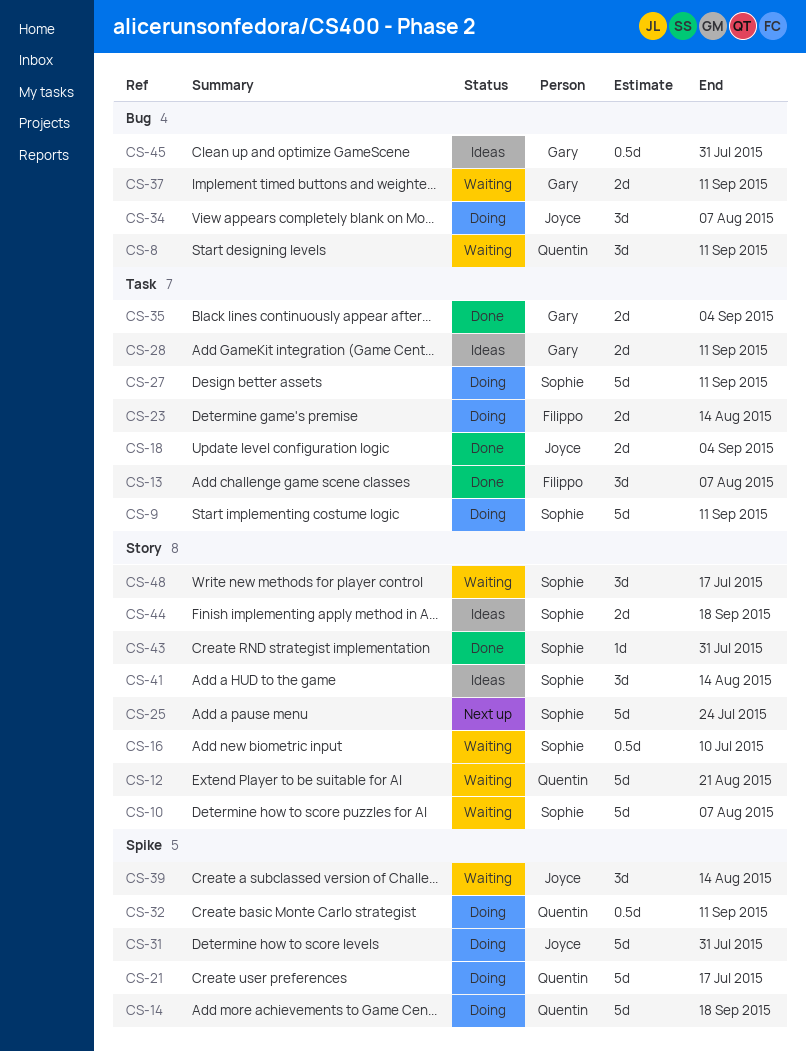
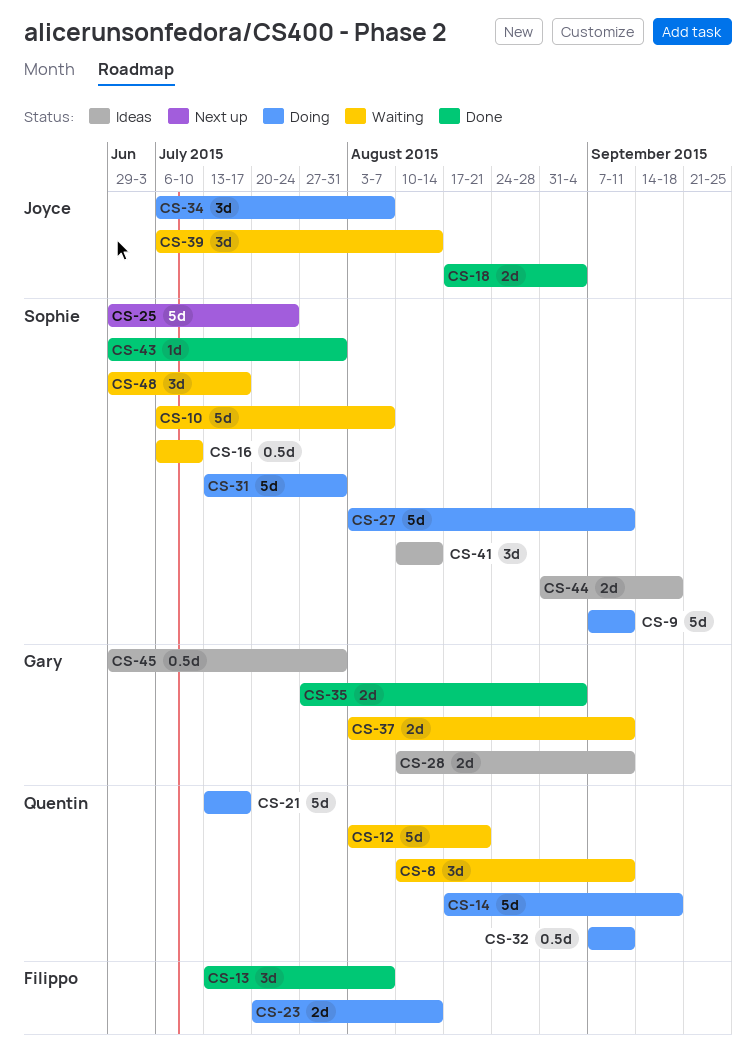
CS-31, owner: Joyce -> Sophie

